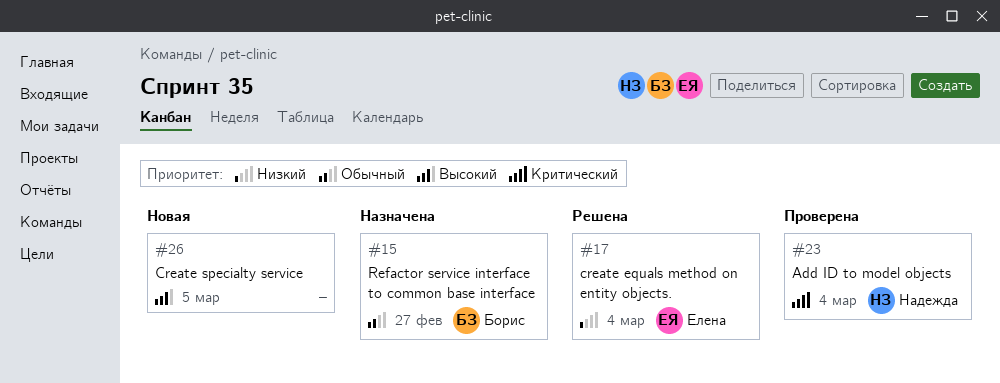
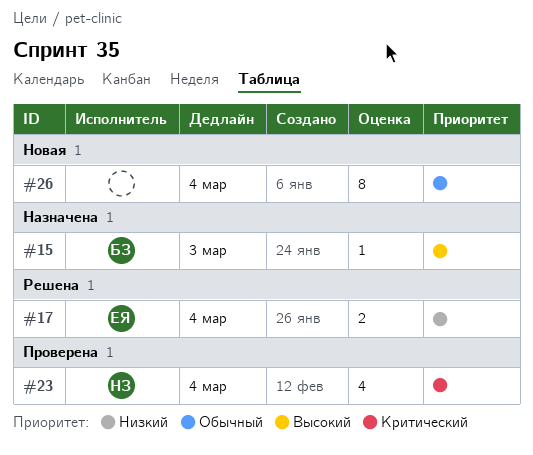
#15, priority: Обычный -> Высокий
#15, due: Feb 27 -> Mar 3
#26, priority: Высокий -> Обычный
#26, due: Mar 5 -> Mar 4

